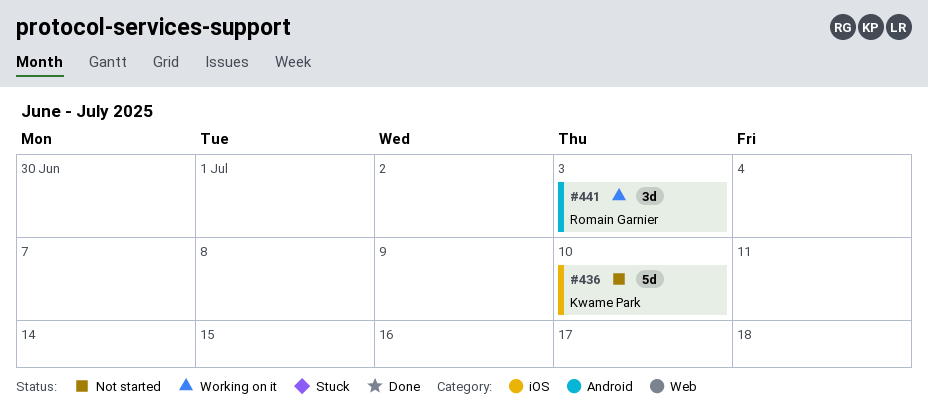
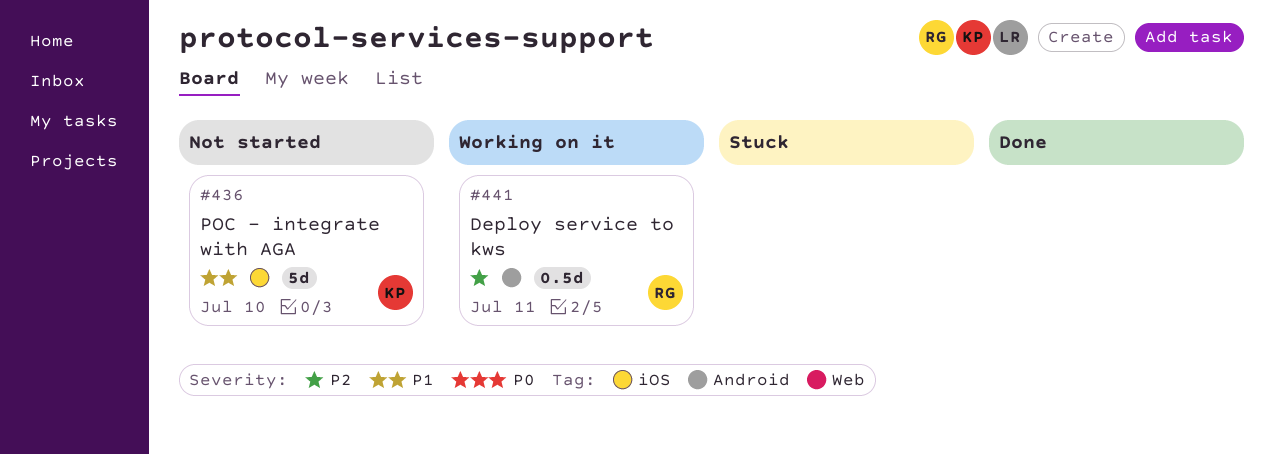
#441, estimate: 3d -> 0.5d
#441, due: Jul 3 -> Jul 11

